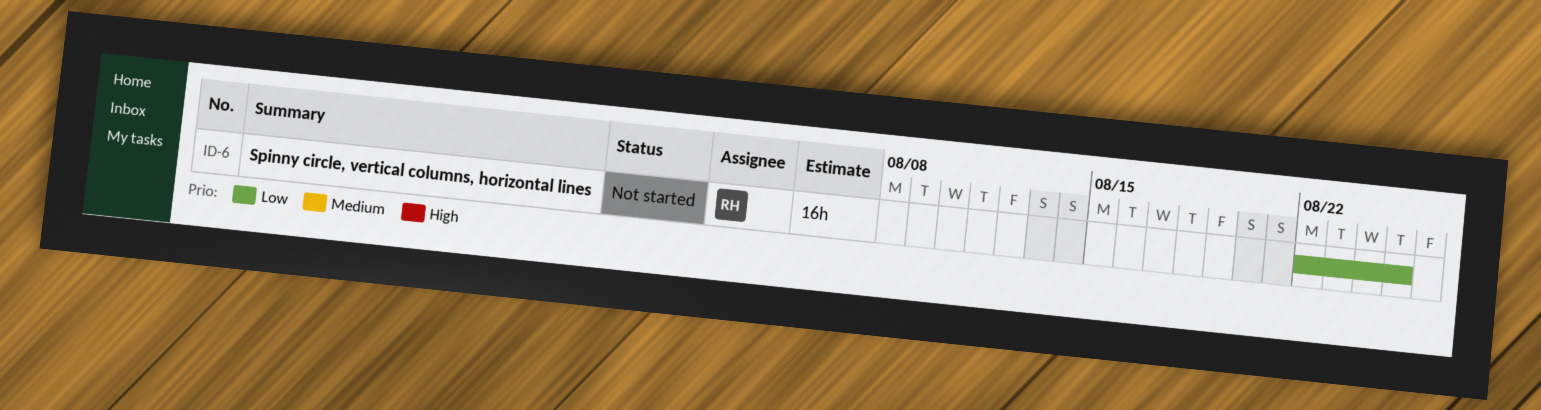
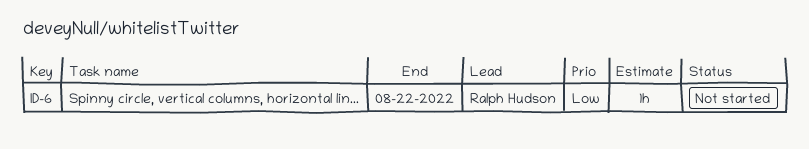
ID-6, estimate: 16h -> 1h
ID-6, due: Aug 25 -> Aug 22

